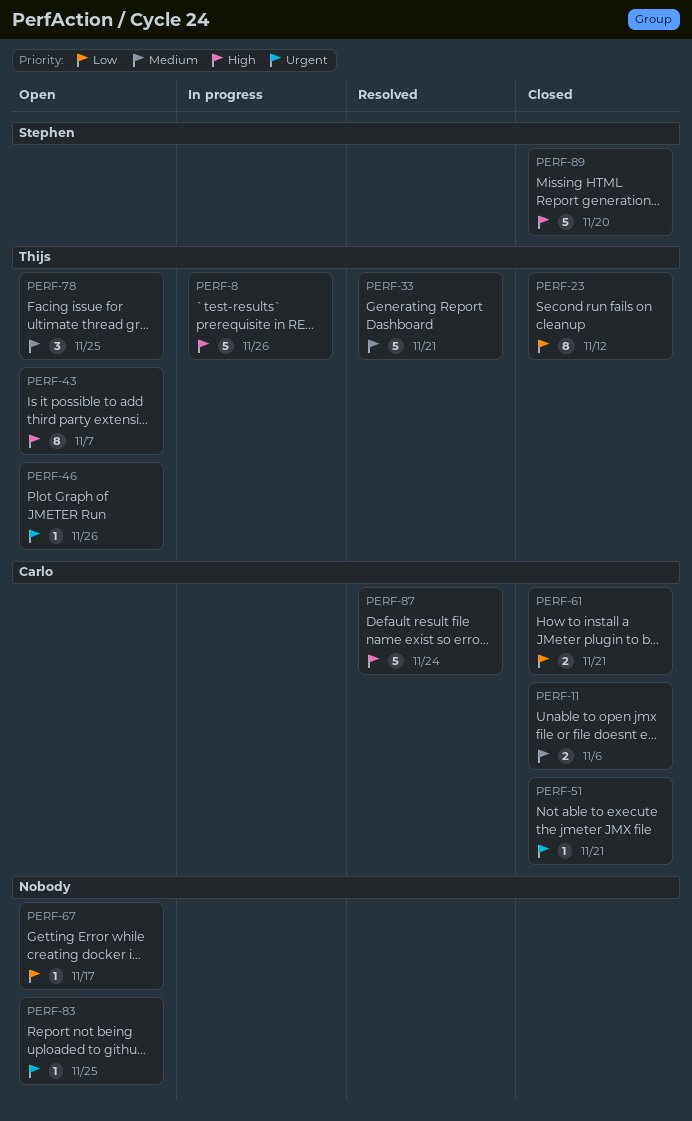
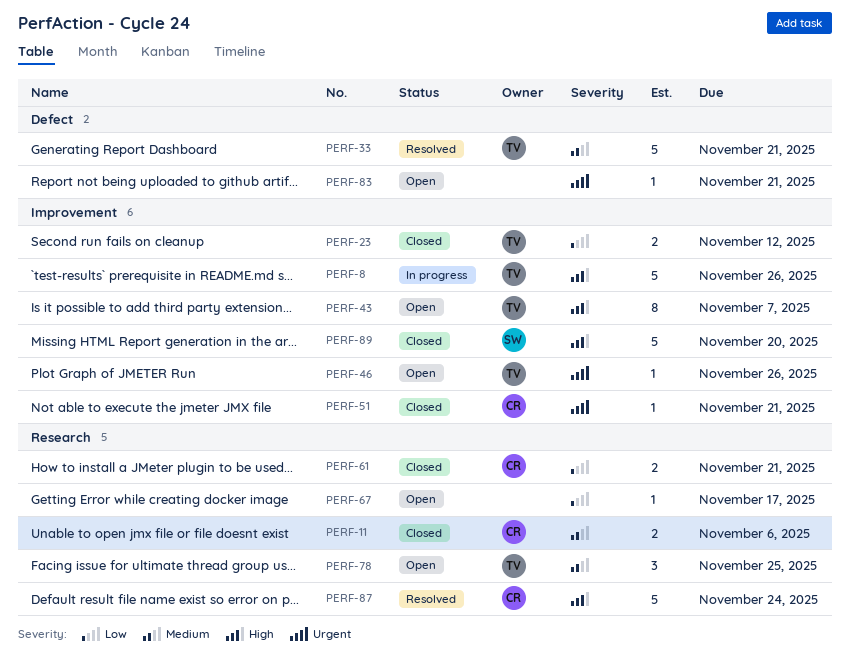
PERF-23, estimate: 8 -> 2
PERF-83, due: Nov 25 -> Nov 21

